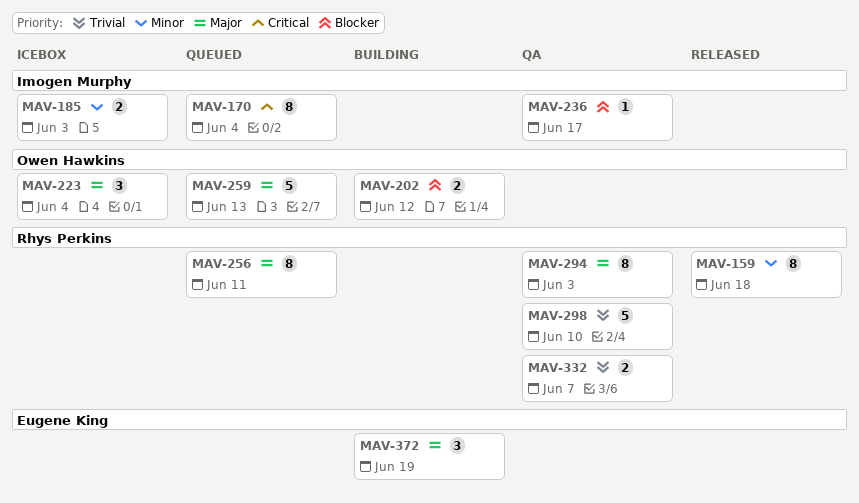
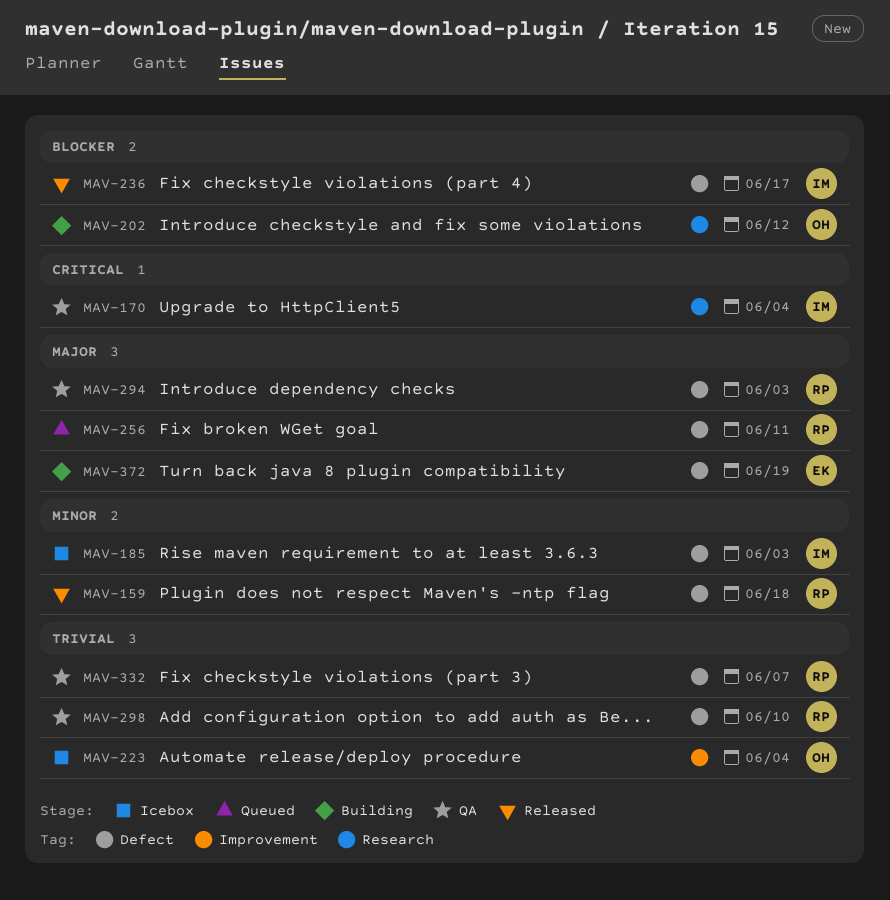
MAV-170, status: Queued -> QA
MAV-223, priority: Major -> Trivial
MAV-236, status: QA -> Released
MAV-259: present -> none

